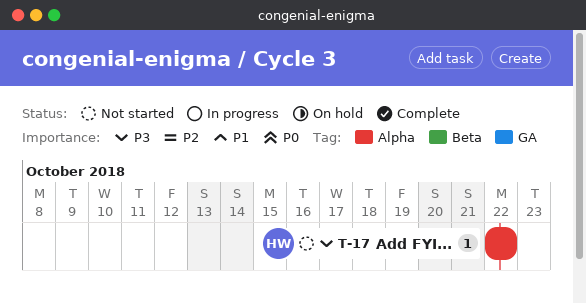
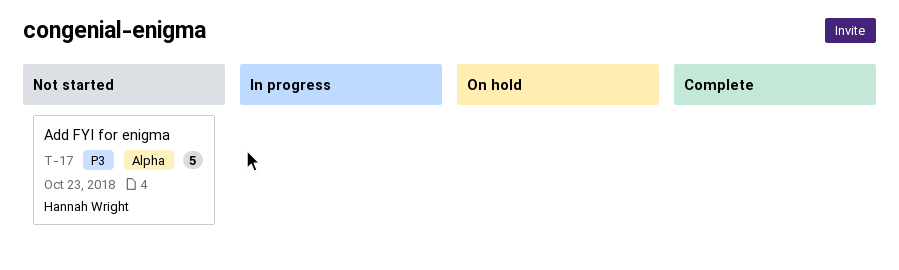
T-17, estimate: 1 -> 5
T-17, due: Oct 22 -> Oct 23

